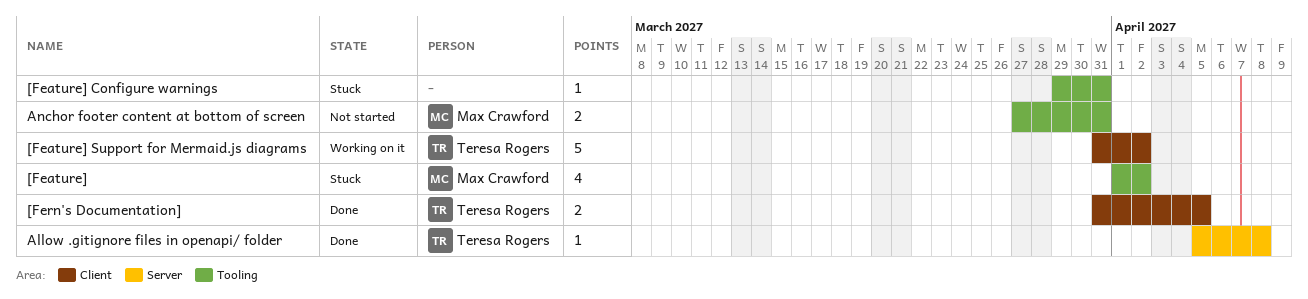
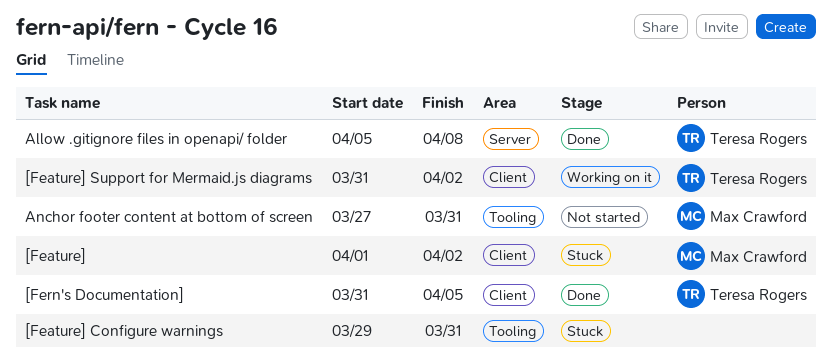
[Feature], label: Tooling -> Client

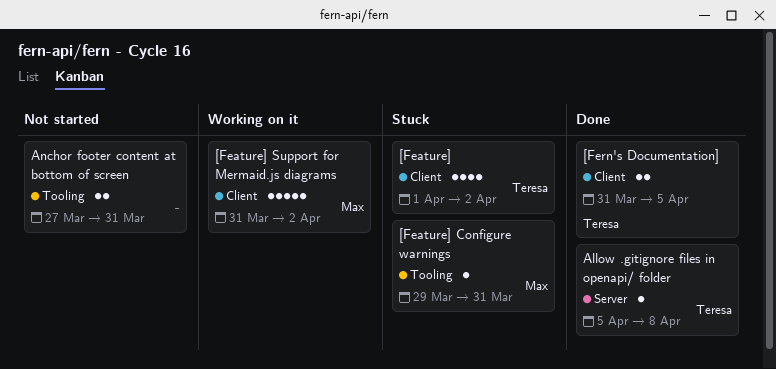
[Feature], owner: Max Crawford -> Teresa Rogers
[Feature] Configure warnings, owner: none -> Max Crawford
[Feature] Support for Mermaid.js diagrams, owner: Teresa Rogers -> Max Crawford
Anchor footer content at bottom of screen, owner: Max Crawford -> none

